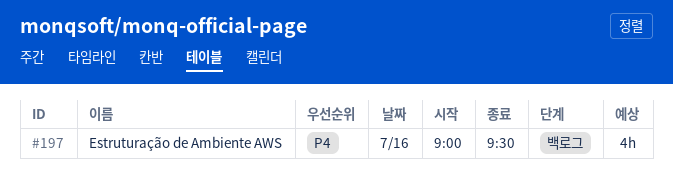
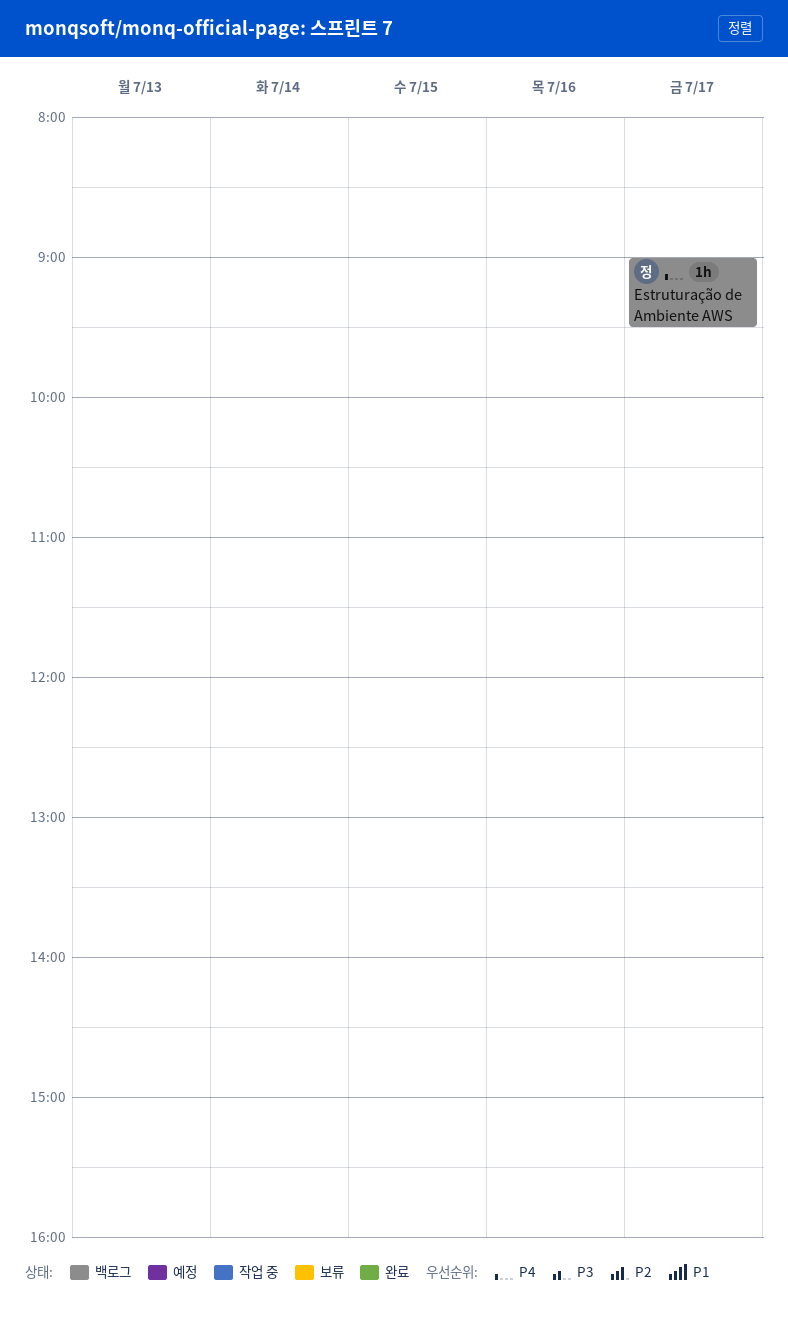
Estruturação de Ambiente AWS, estimate: 4h -> 1h
Estruturação de Ambiente AWS, day: Jul 16 -> Jul 17

